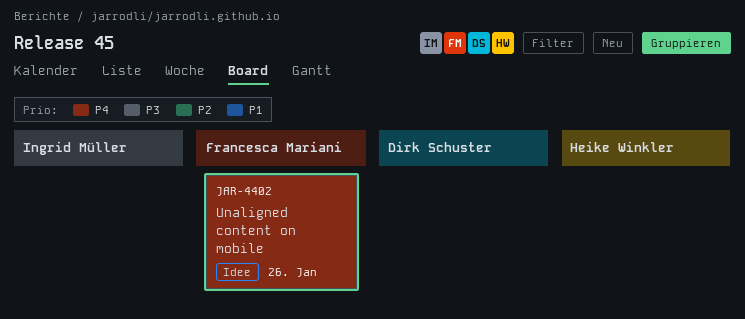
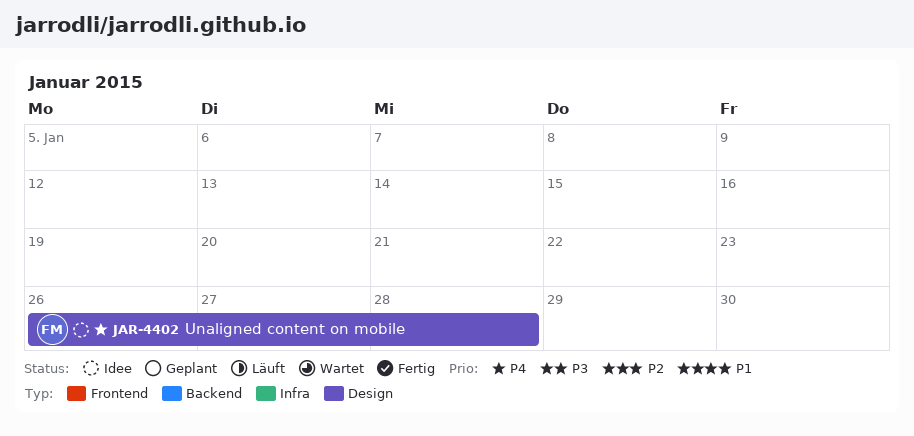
JAR-4402, due: Jan 26 -> Jan 28

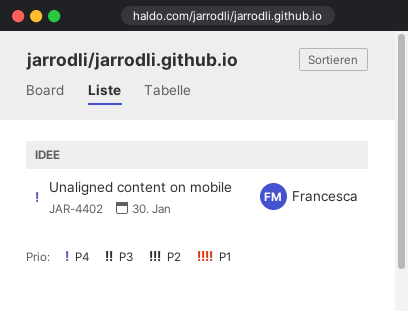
JAR-4402, due: Jan 28 -> Jan 30

